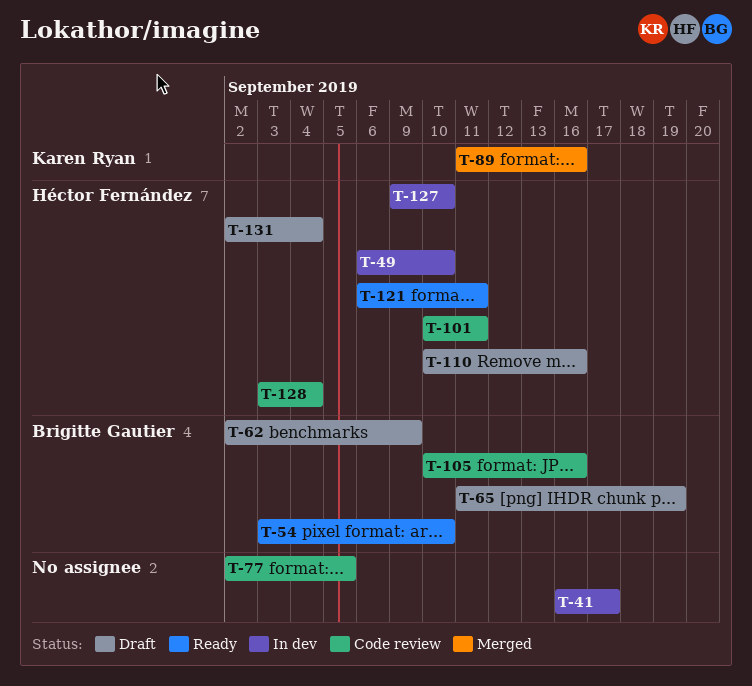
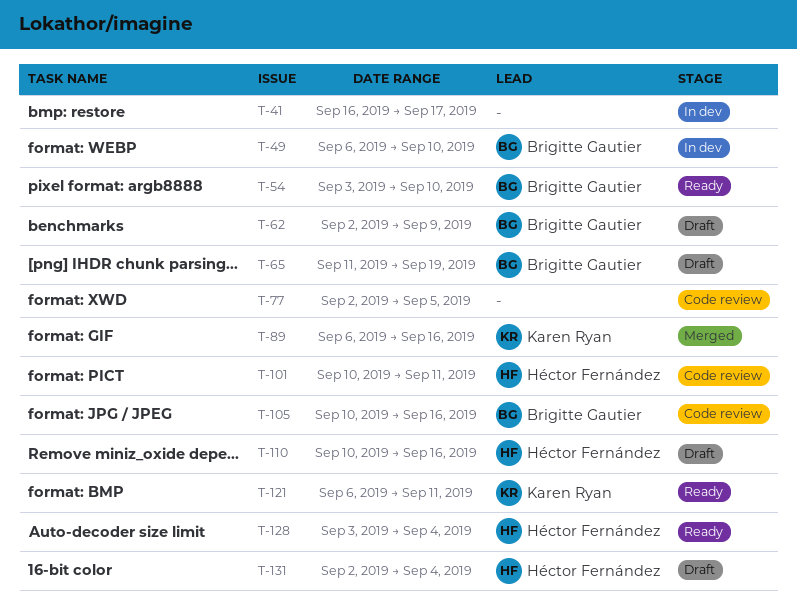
T-49, owner: Héctor Fernández -> Brigitte Gautier
T-89, start: Sep 11 -> Sep 6
T-121, owner: Héctor Fernández -> Karen Ryan
T-127: present -> none
T-128, status: Code review -> Ready

